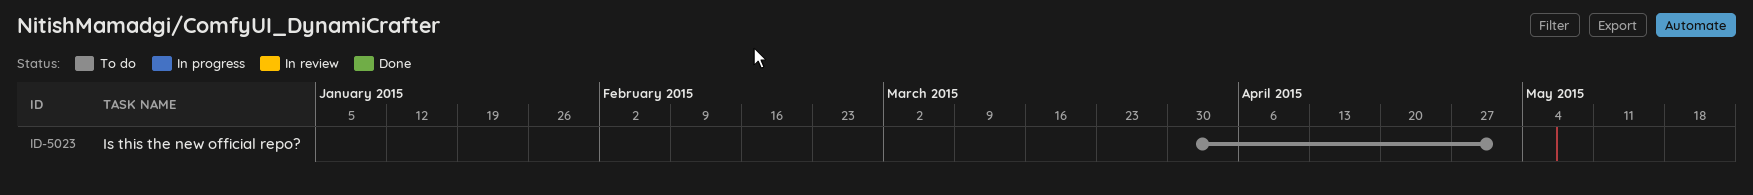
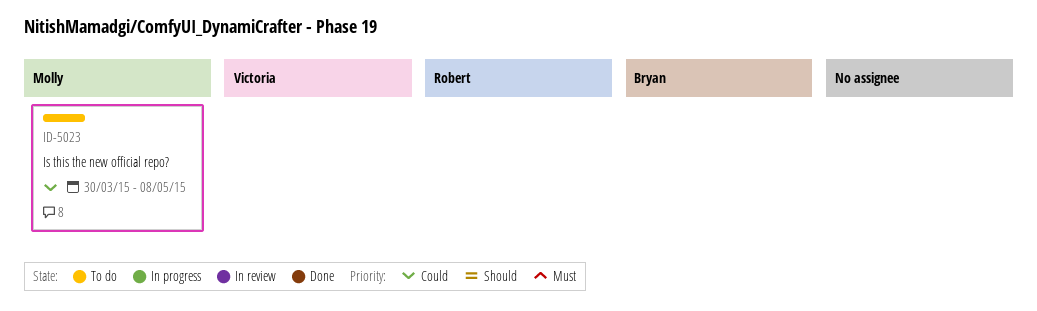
ID-5023, due: May 1 -> May 8

